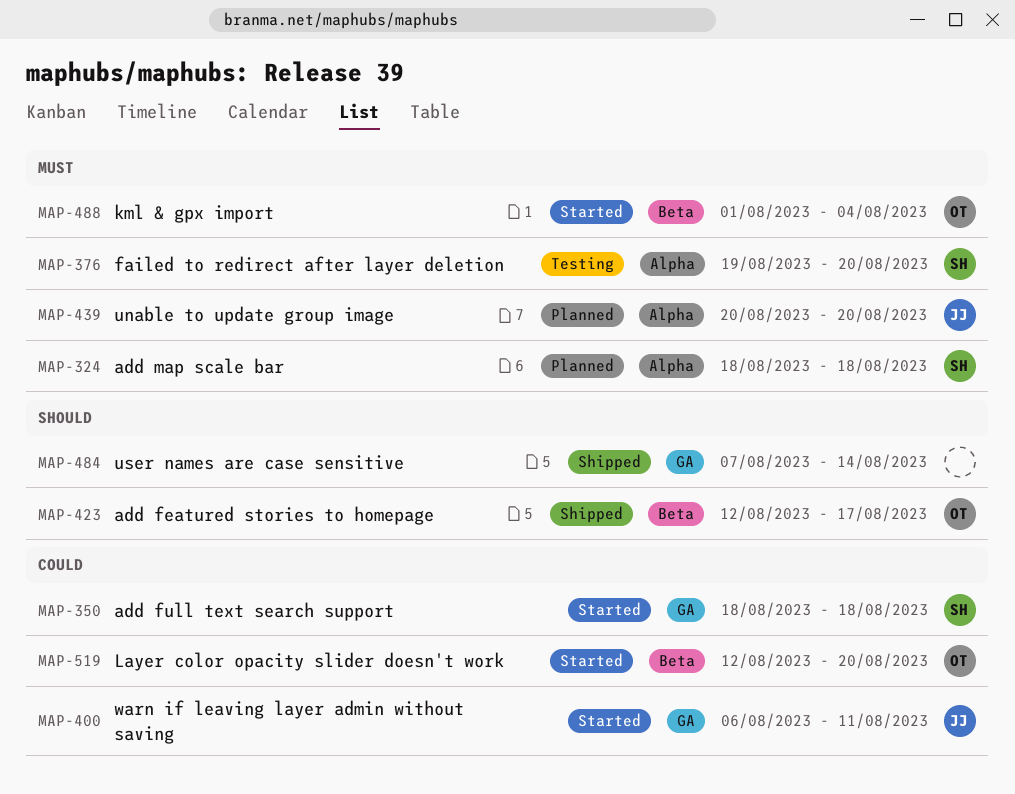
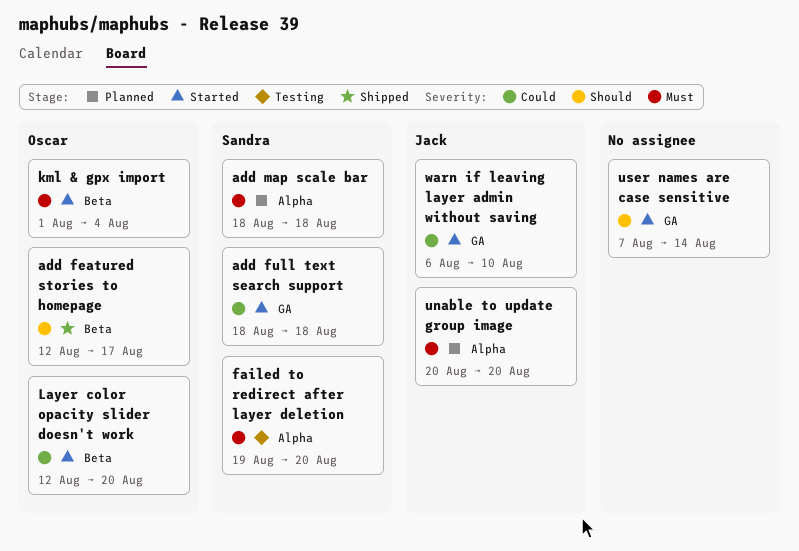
user names are case sensitive, status: Shipped -> Started
warn if leaving layer admin without saving, due: Aug 11 -> Aug 10

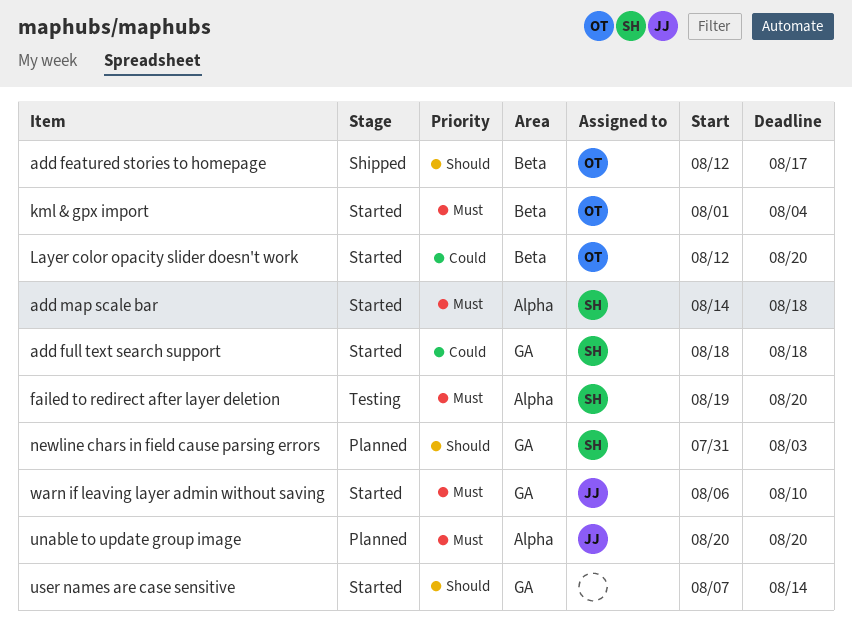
add map scale bar, status: Planned -> Started
add map scale bar, start: Aug 18 -> Aug 14
newline chars in field cause parsing errors: none -> present
warn if leaving layer admin without saving, priority: Could -> Must

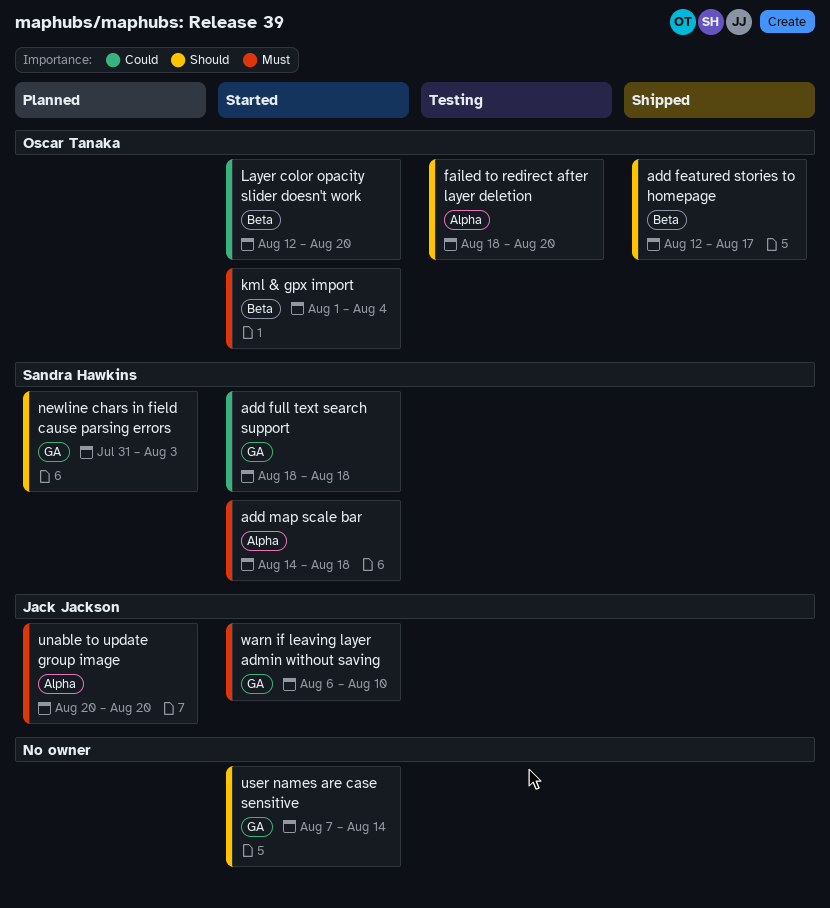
failed to redirect after layer deletion, owner: Sandra Hawkins -> Oscar Tanaka
failed to redirect after layer deletion, priority: Must -> Should
failed to redirect after layer deletion, start: Aug 19 -> Aug 18

